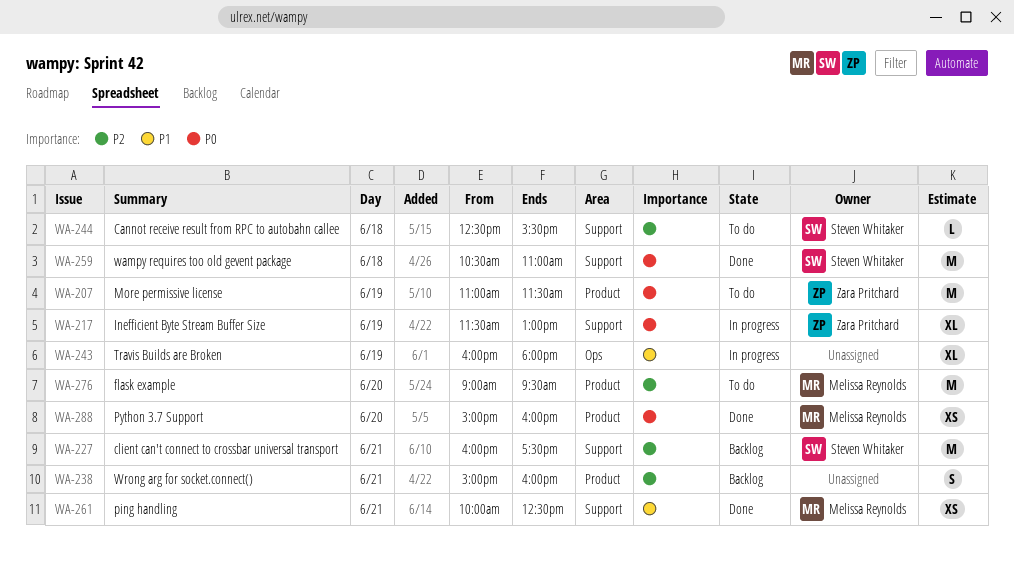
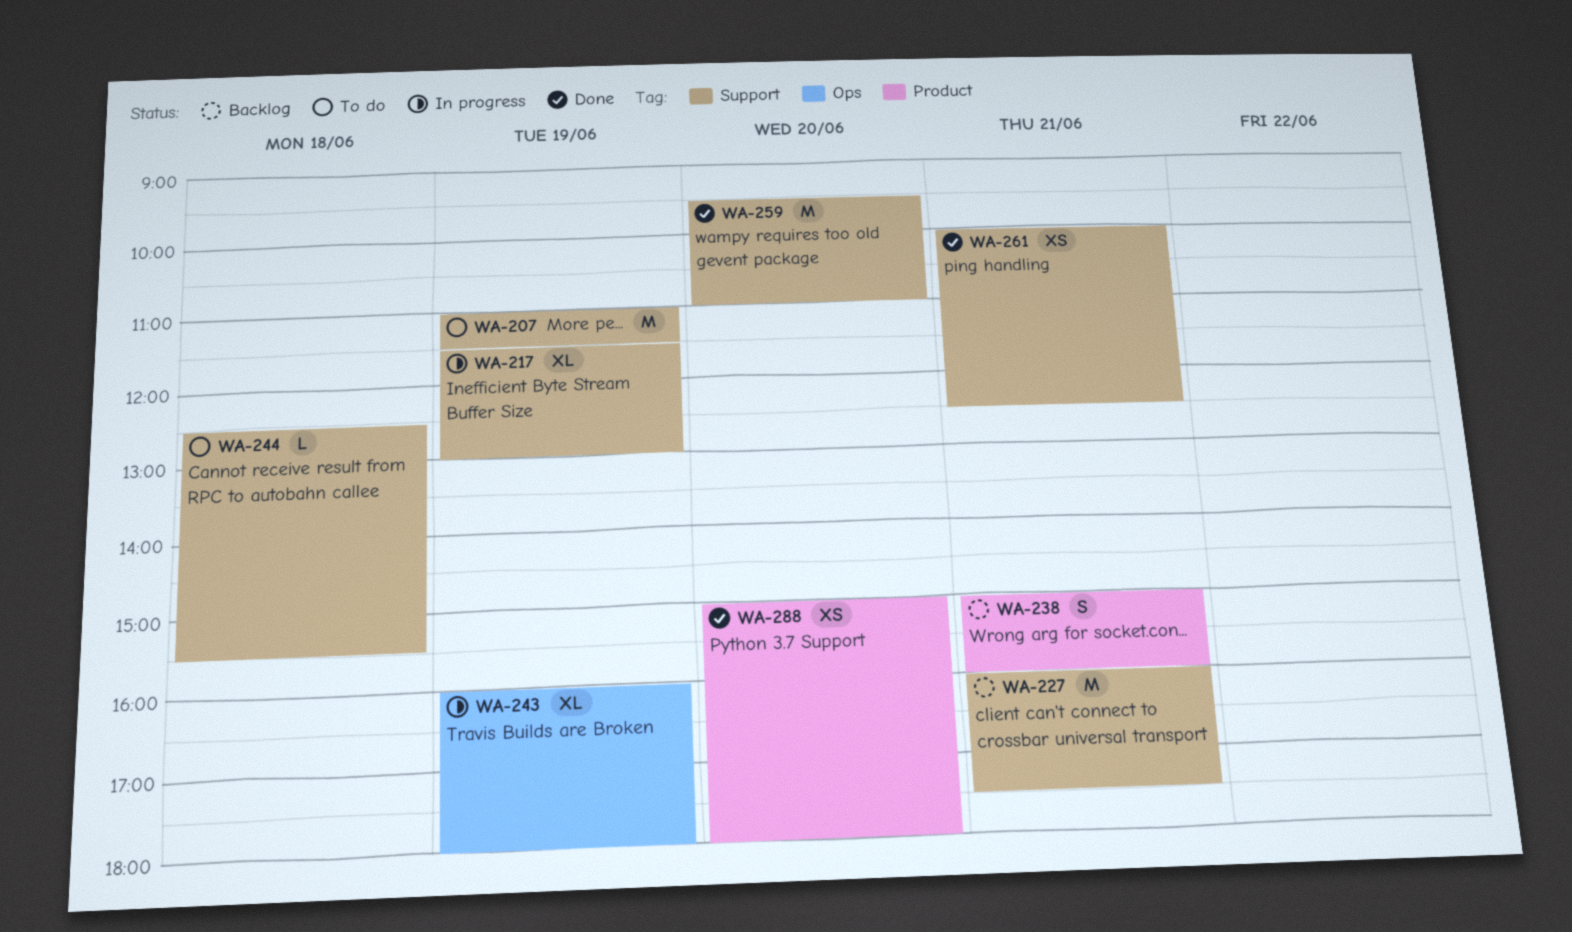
WA-207, label: Product -> Support
WA-259, day: Jun 18 -> Jun 20
WA-259, begins: 10:30 -> 09:30
WA-276: present -> none
WA-288, ends: 16:00 -> 18:00

